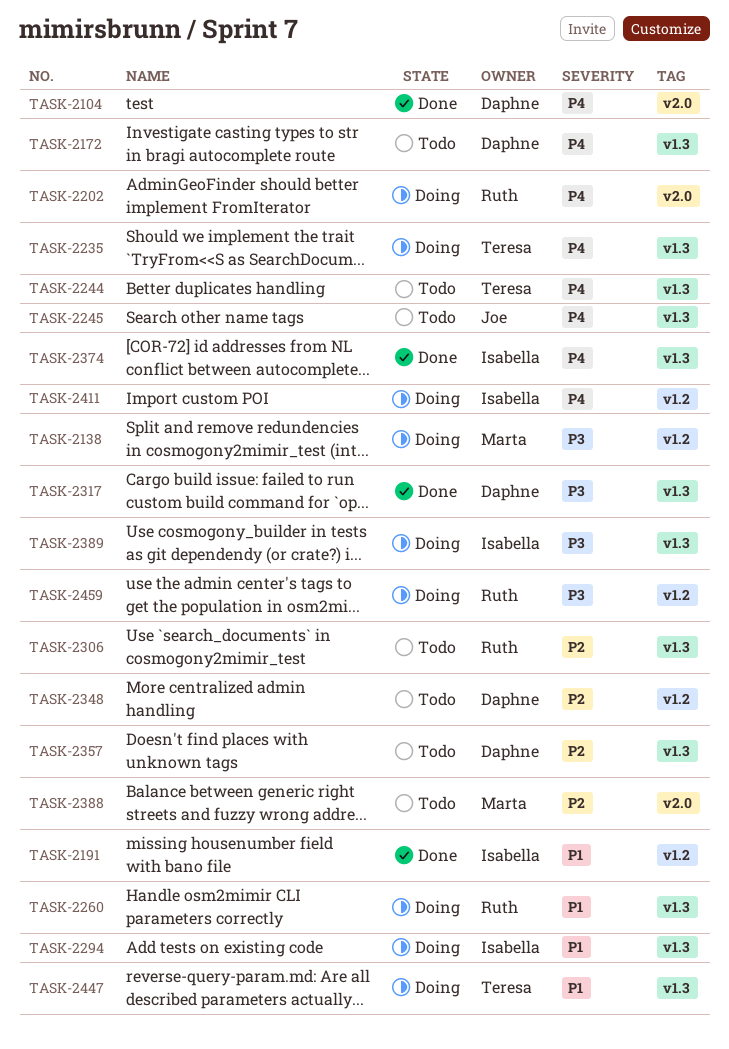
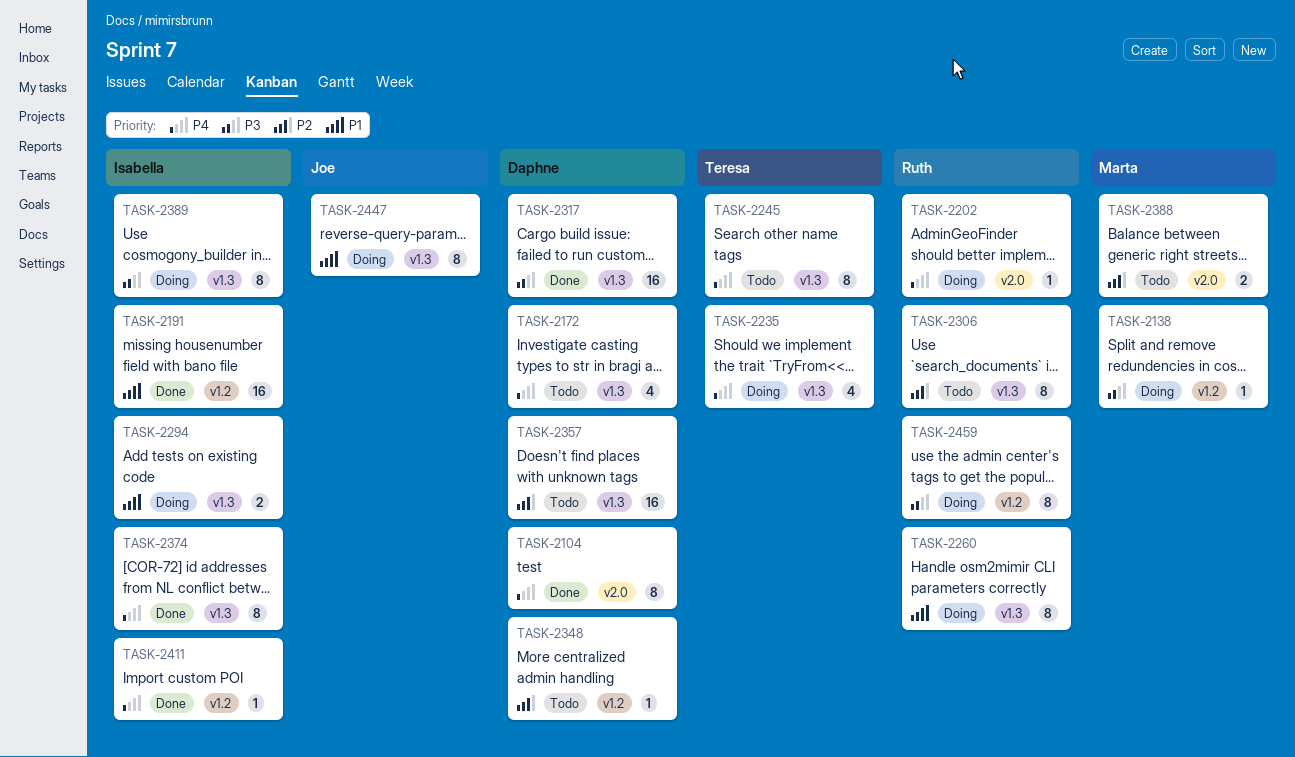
TASK-2244: present -> none
TASK-2245, owner: Joe -> Teresa
TASK-2411, status: Doing -> Done
TASK-2447, owner: Teresa -> Joe

